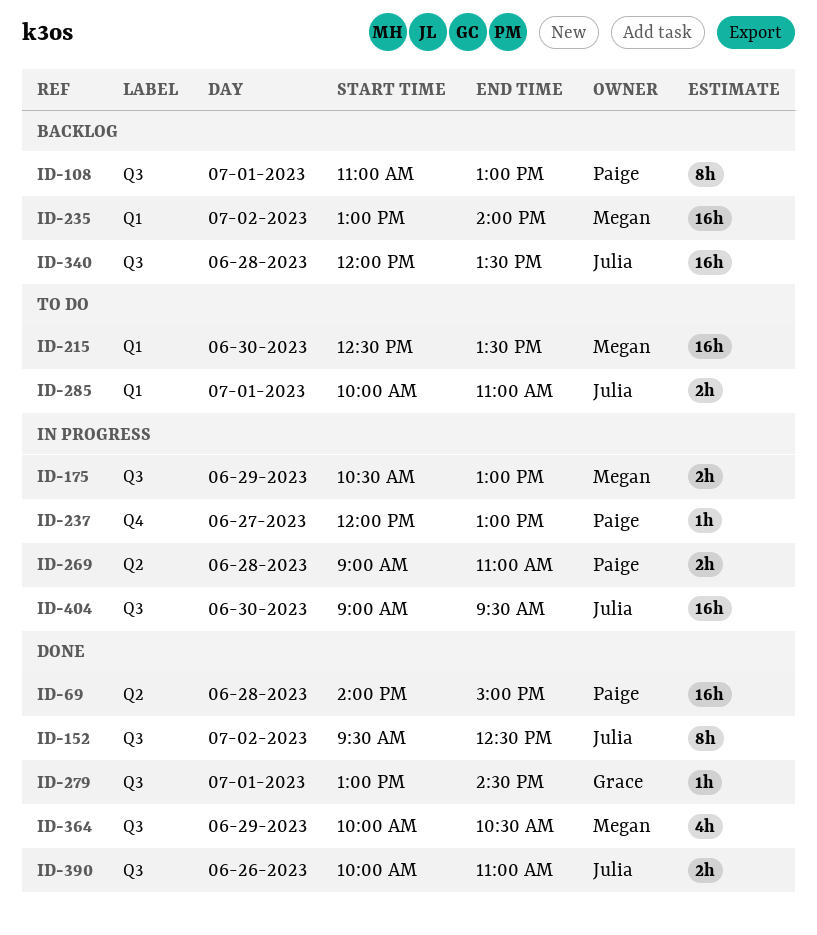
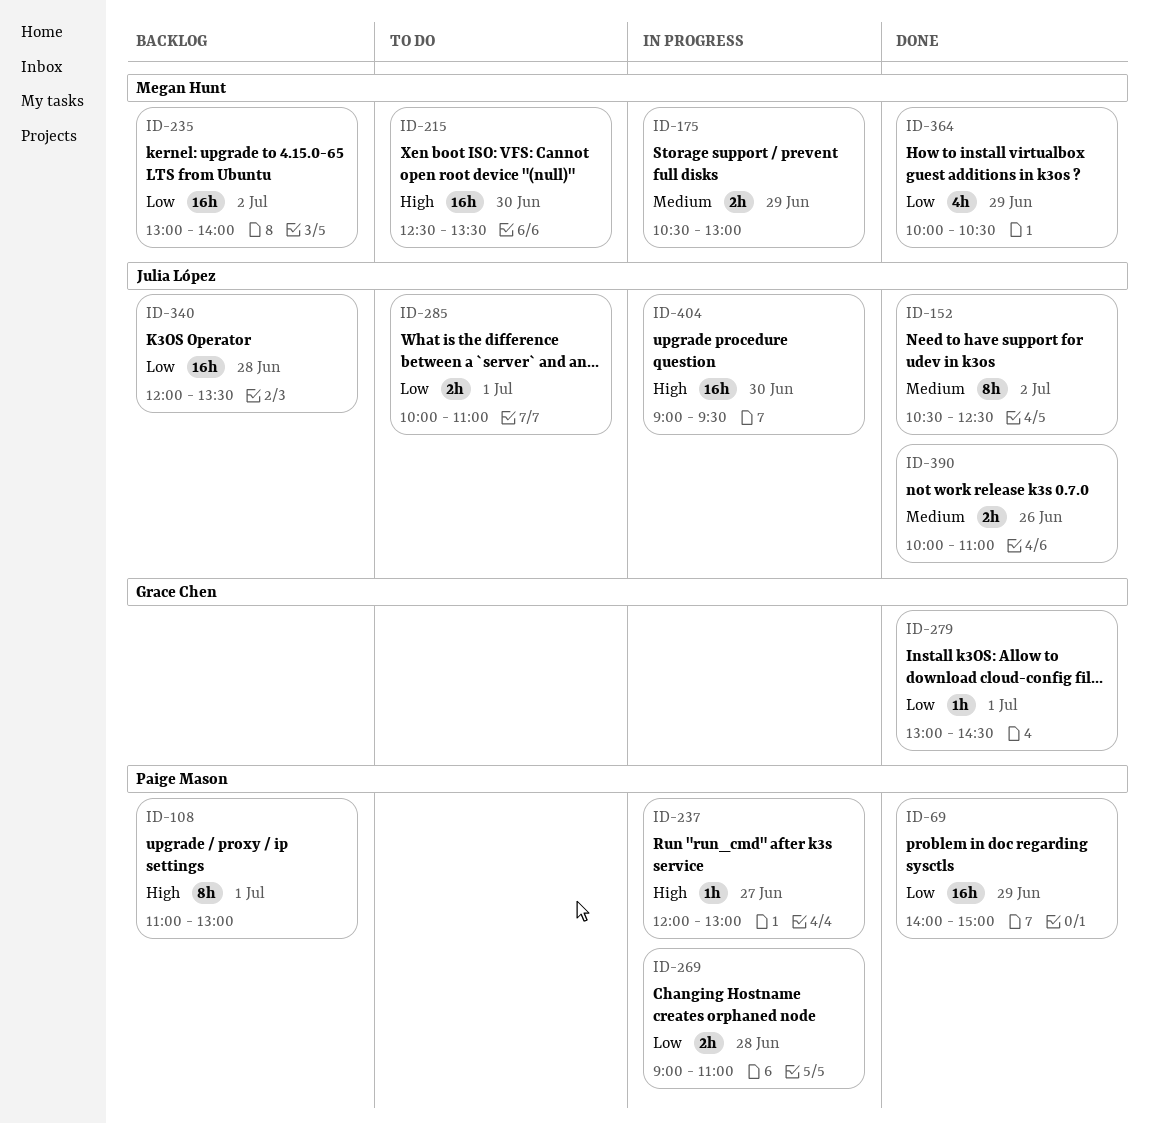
ID-69, day: Jun 28 -> Jun 29
ID-152, begins: 09:30 -> 10:30

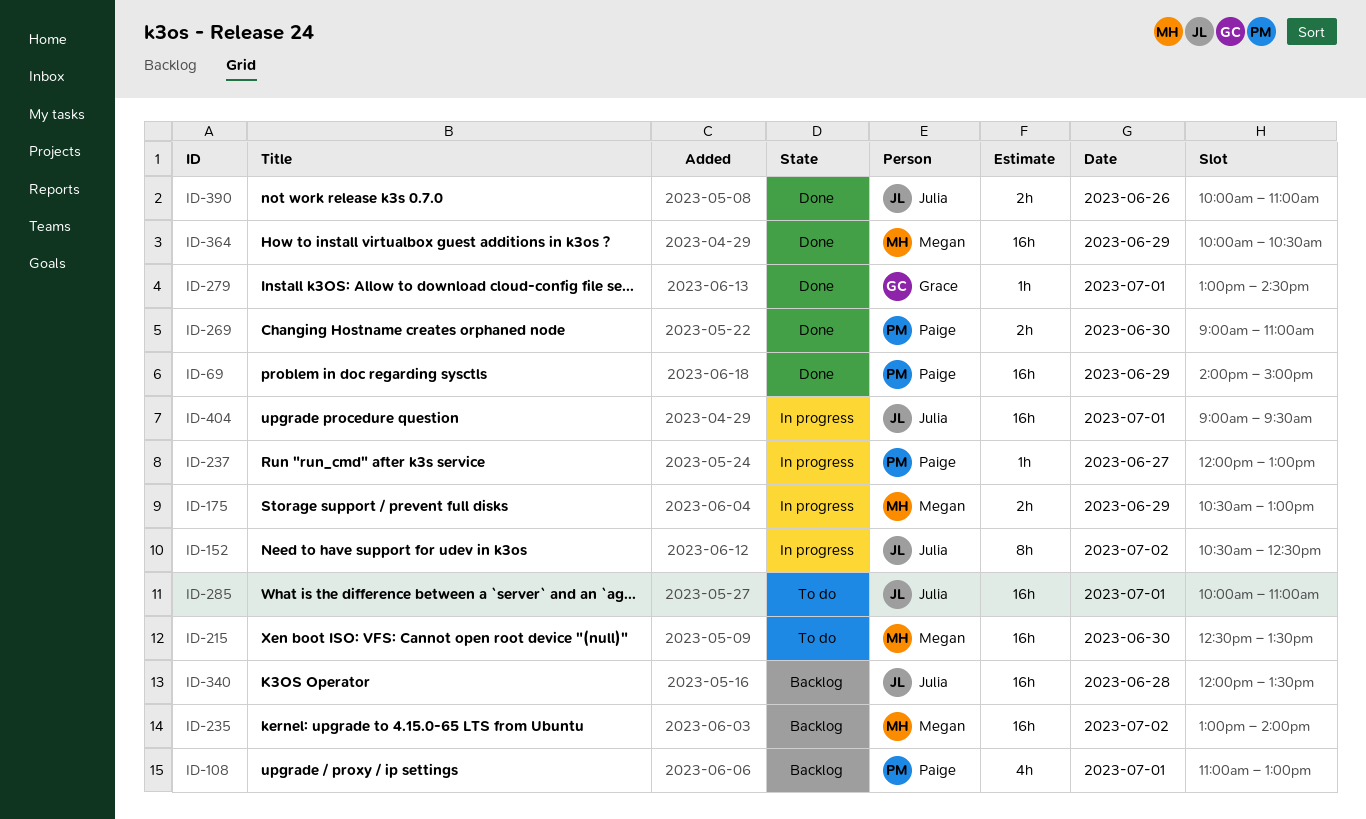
ID-108, estimate: 8h -> 4h
ID-152, status: Done -> In progress
ID-269, status: In progress -> Done
ID-269, day: Jun 28 -> Jun 30
ID-285, estimate: 2h -> 16h
ID-364, estimate: 4h -> 16h
ID-404, day: Jun 30 -> Jul 1

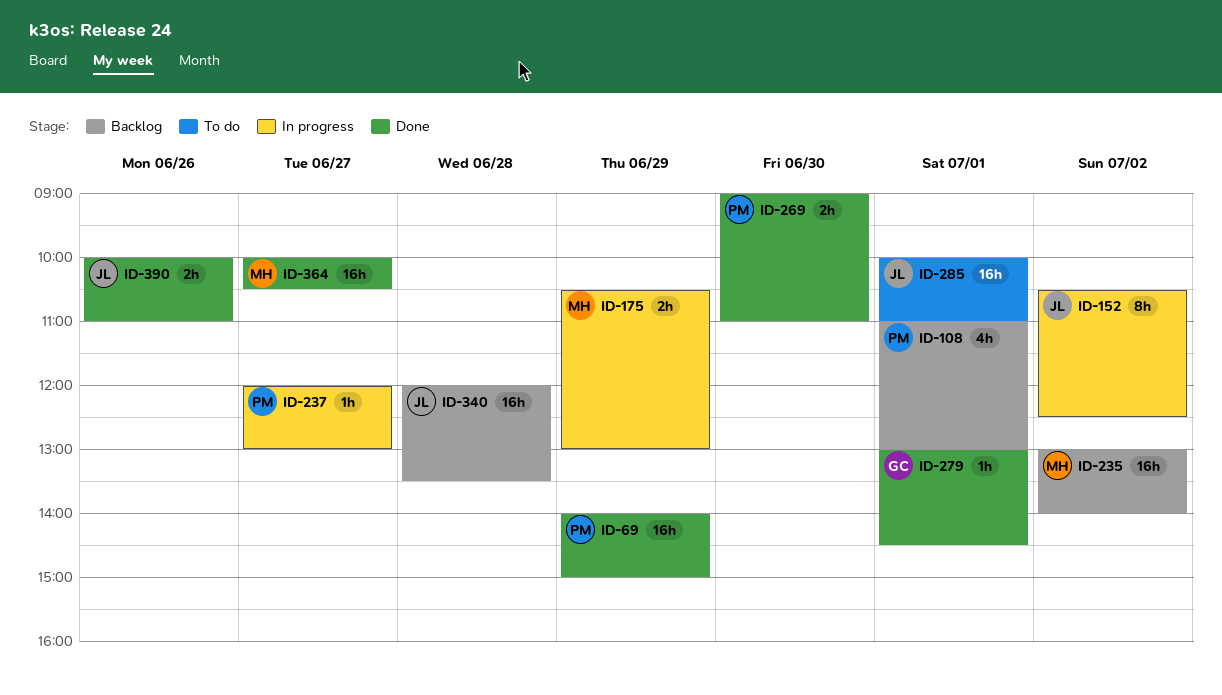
ID-215: present -> none
ID-364, day: Jun 29 -> Jun 27
ID-404: present -> none

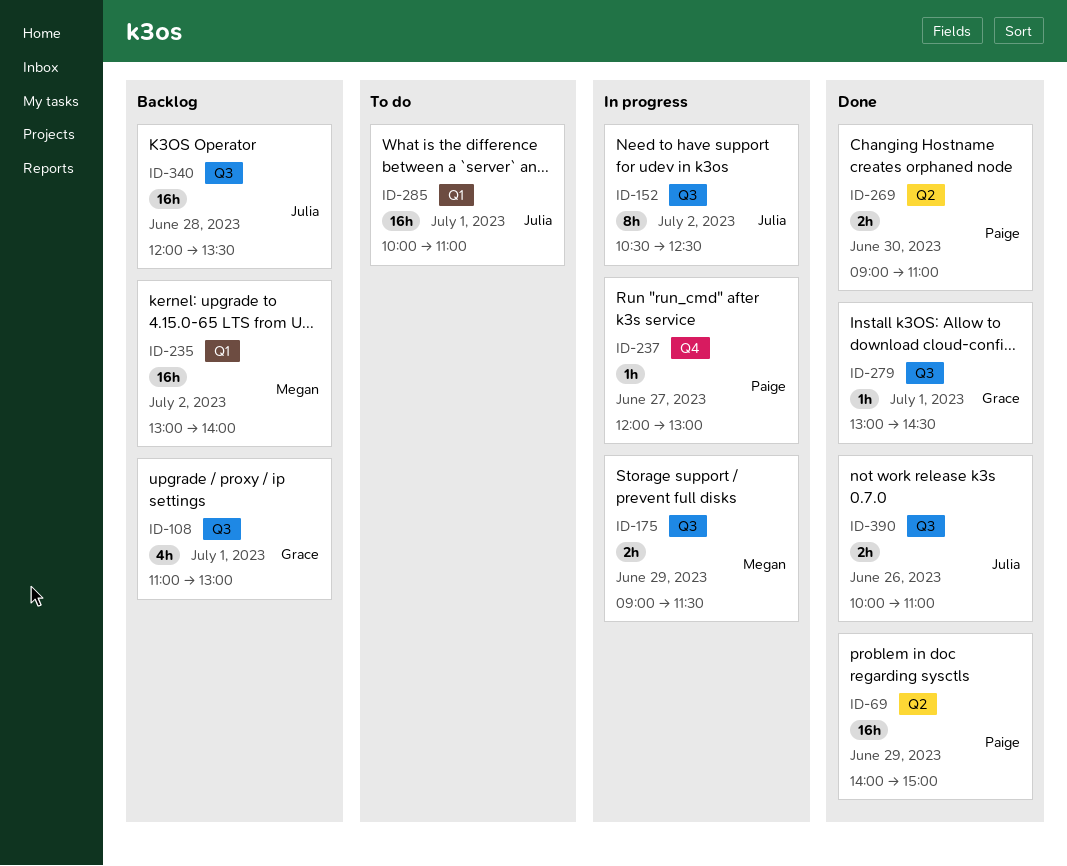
ID-108, owner: Paige -> Grace
ID-175, begins: 10:30 -> 09:00
ID-175, ends: 13:00 -> 11:30
ID-364: present -> none

